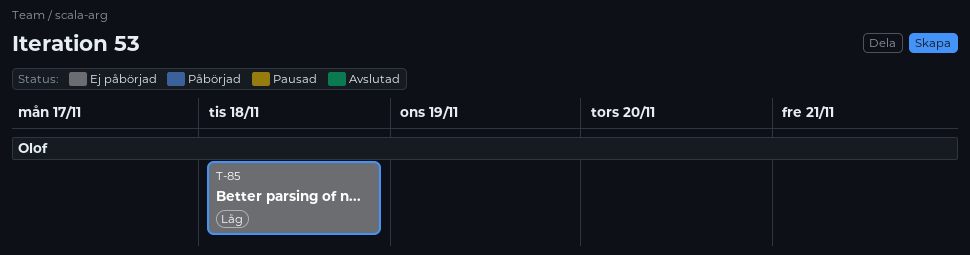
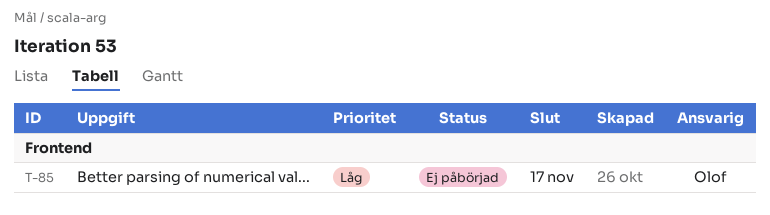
T-85, due: Nov 18 -> Nov 17

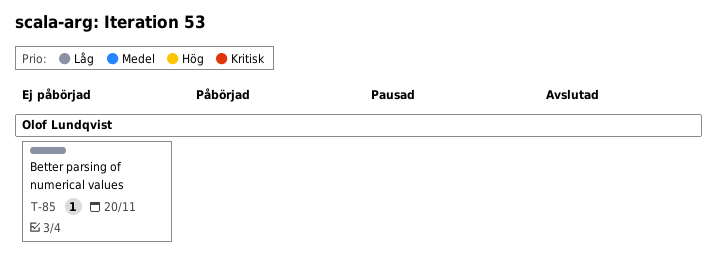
T-85, due: Nov 17 -> Nov 20

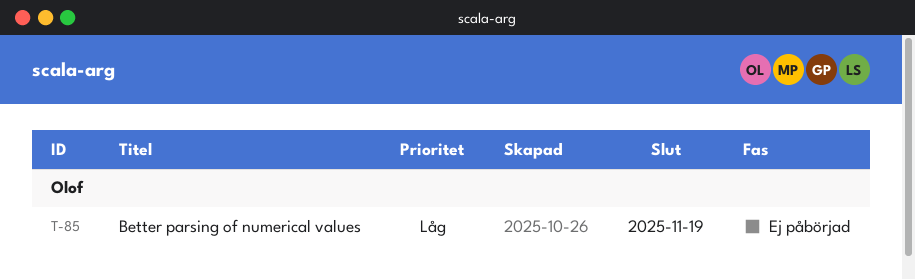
T-85, due: Nov 20 -> Nov 19

